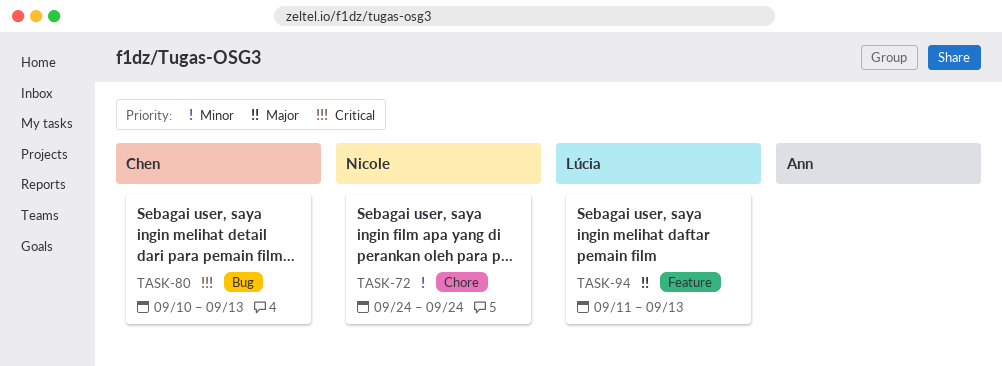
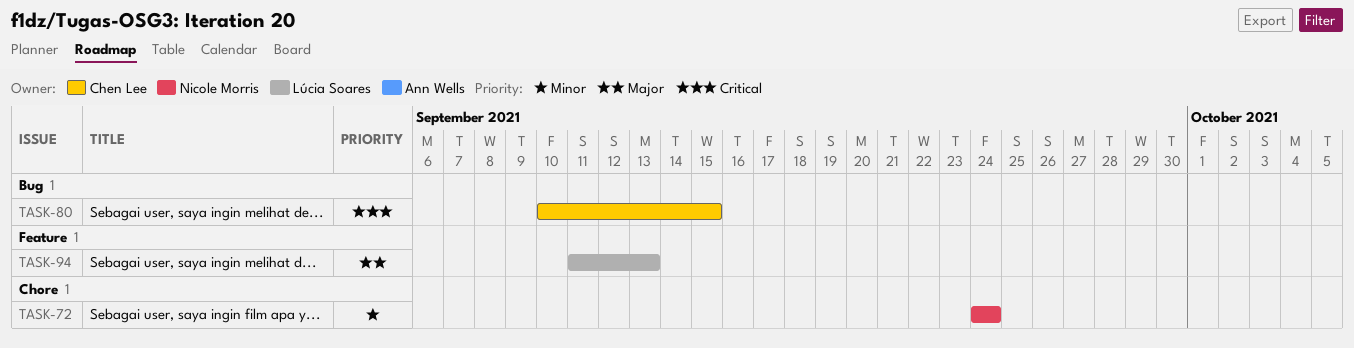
TASK-80, due: Sep 13 -> Sep 15

